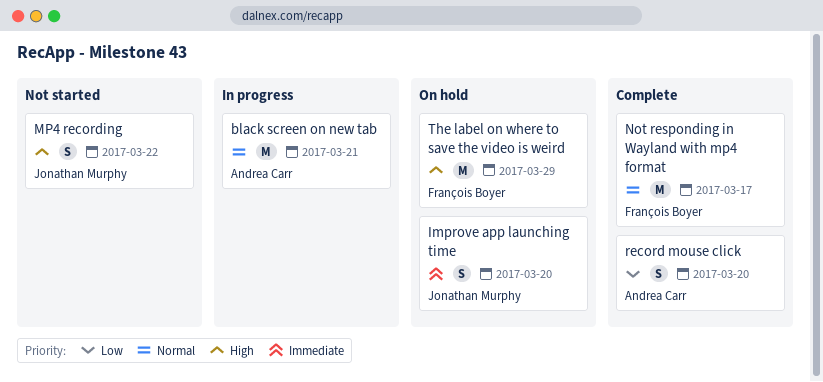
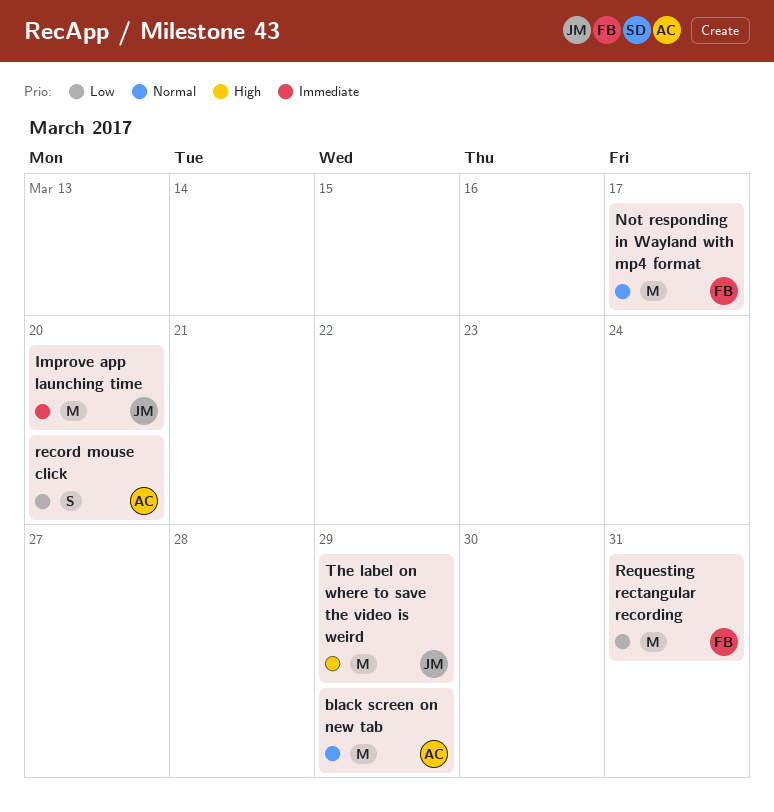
black screen on new tab, due: Mar 21 -> Mar 29
Improve app launching time, estimate: S -> M
MP4 recording: present -> none
Requesting rectangular recording: none -> present
The label on where to save the video is weird, owner: François Boyer -> Jonathan Murphy

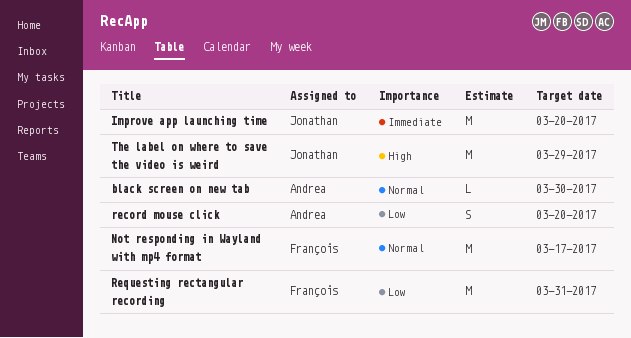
black screen on new tab, estimate: M -> L
black screen on new tab, due: Mar 29 -> Mar 30

